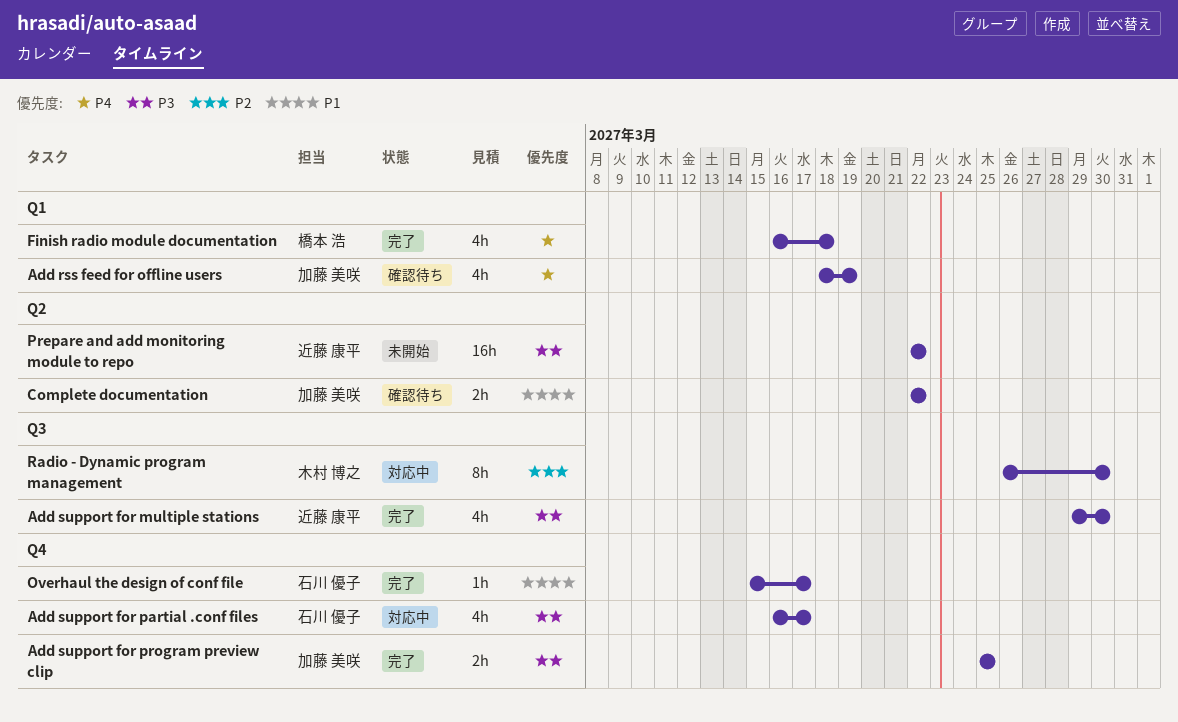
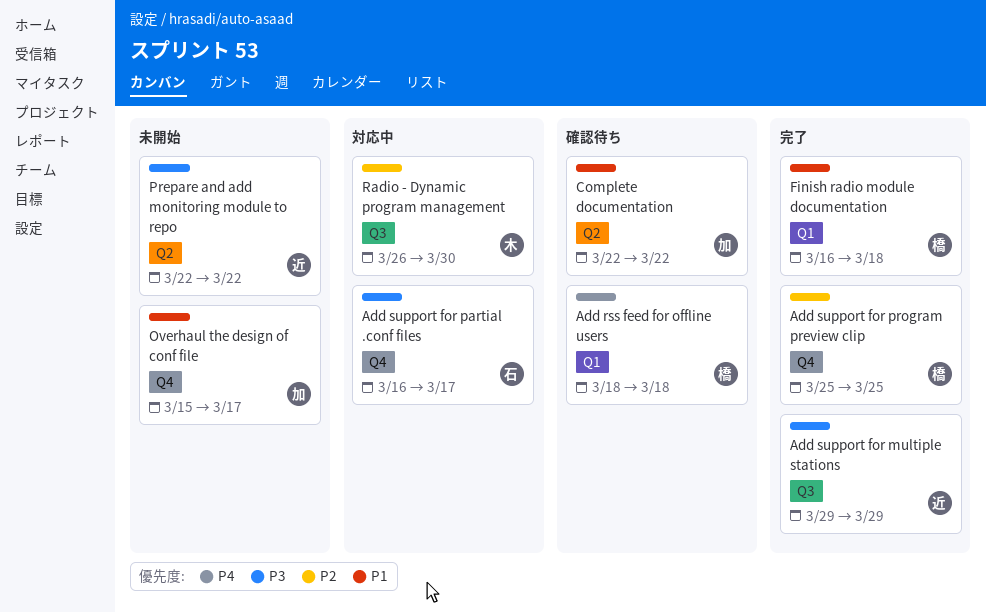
Add rss feed for offline users, owner: 加藤 美咲 -> 橋本 浩
Add rss feed for offline users, due: Mar 19 -> Mar 18
Add support for multiple stations, due: Mar 30 -> Mar 29
Add support for program preview clip, owner: 加藤 美咲 -> 橋本 浩
Add support for program preview clip, priority: P3 -> P2
Finish radio module documentation, priority: P4 -> P1
Overhaul the design of conf file, status: 完了 -> 未開始
Overhaul the design of conf file, owner: 石川 優子 -> 加藤 美咲

